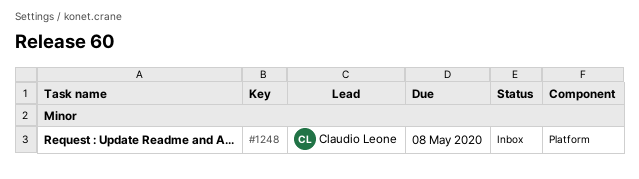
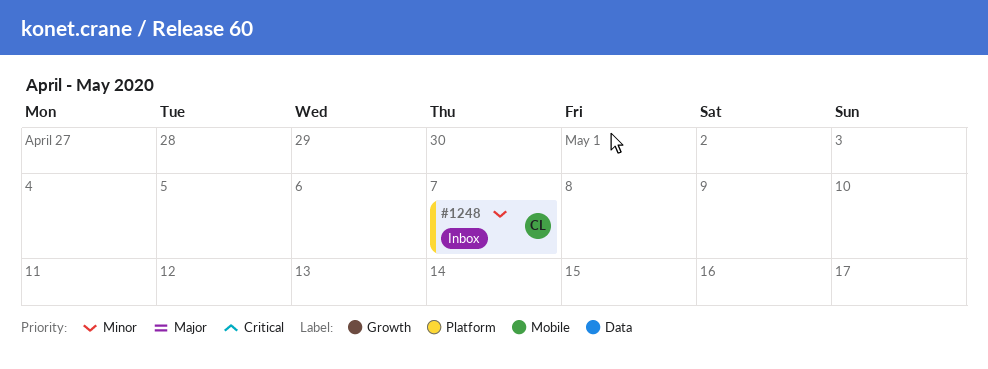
#1248, due: May 8 -> May 7

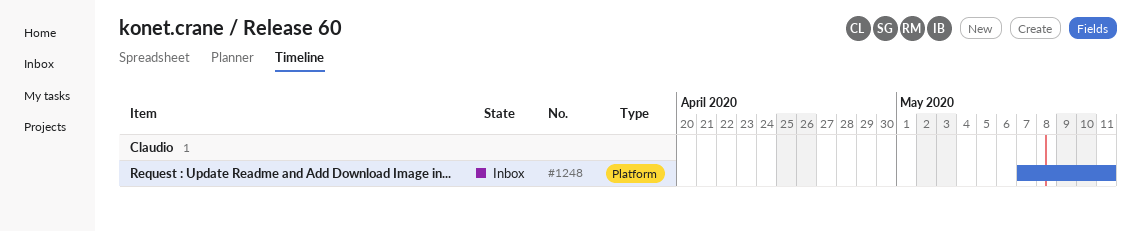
#1248, due: May 7 -> May 11

